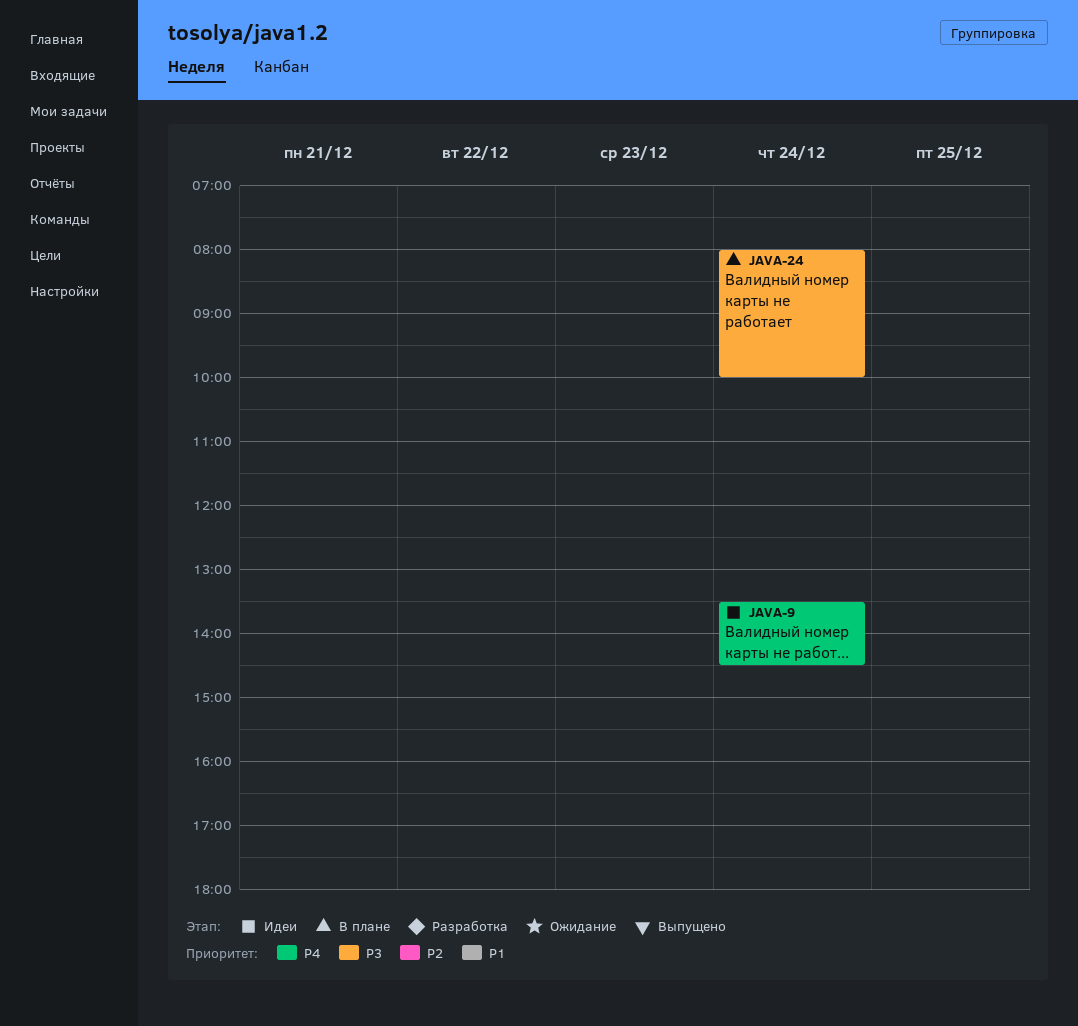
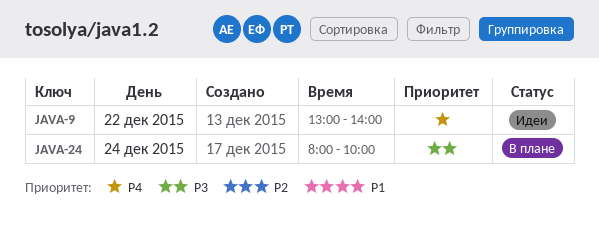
JAVA-9, day: Dec 24 -> Dec 22
JAVA-9, begins: 13:30 -> 13:00
JAVA-9, ends: 14:30 -> 14:00

